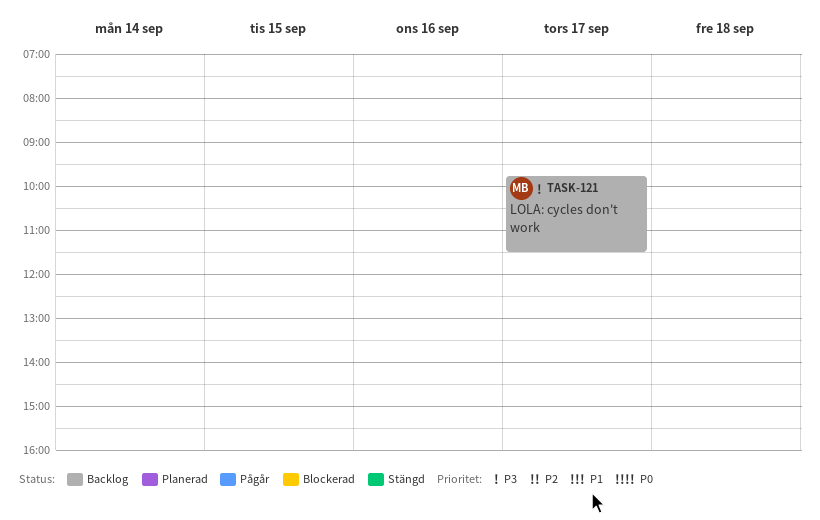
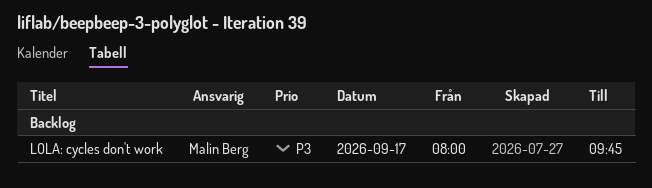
LOLA: cycles don't work, begins: 09:45 -> 08:00
LOLA: cycles don't work, ends: 11:30 -> 09:45

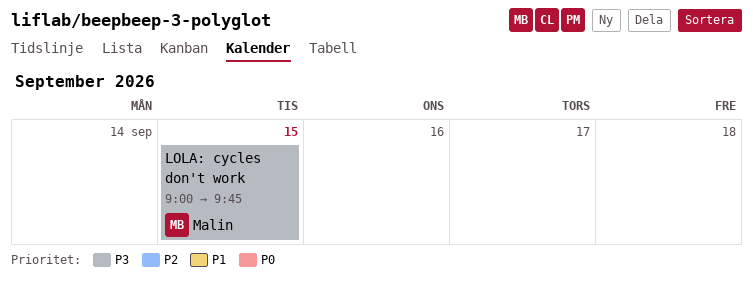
LOLA: cycles don't work, day: Sep 17 -> Sep 15
LOLA: cycles don't work, begins: 08:00 -> 09:00

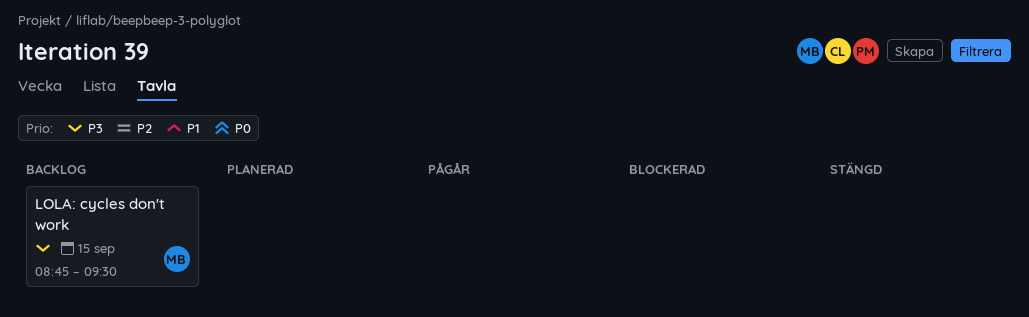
LOLA: cycles don't work, begins: 09:00 -> 08:45
LOLA: cycles don't work, ends: 09:45 -> 09:30

